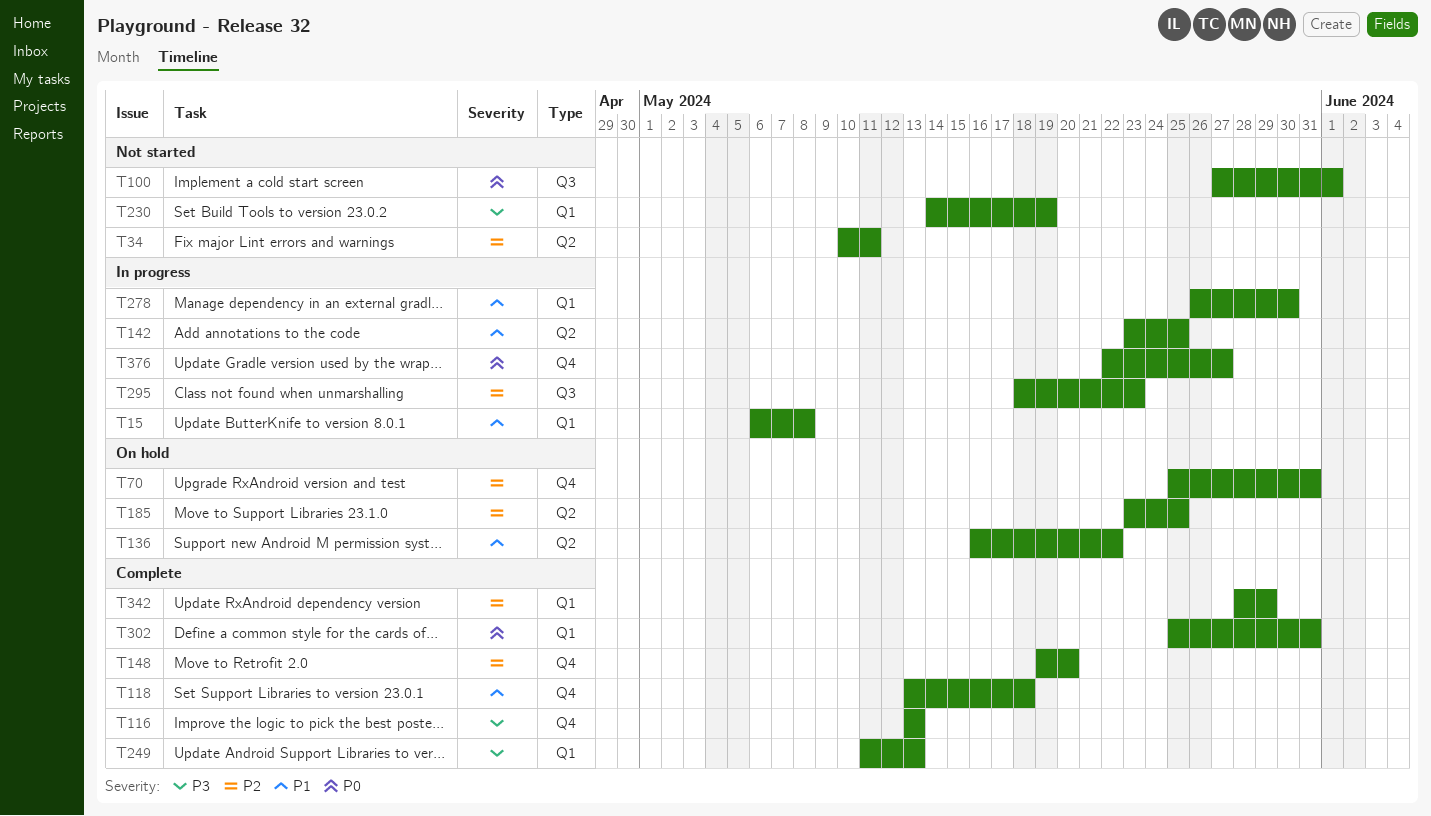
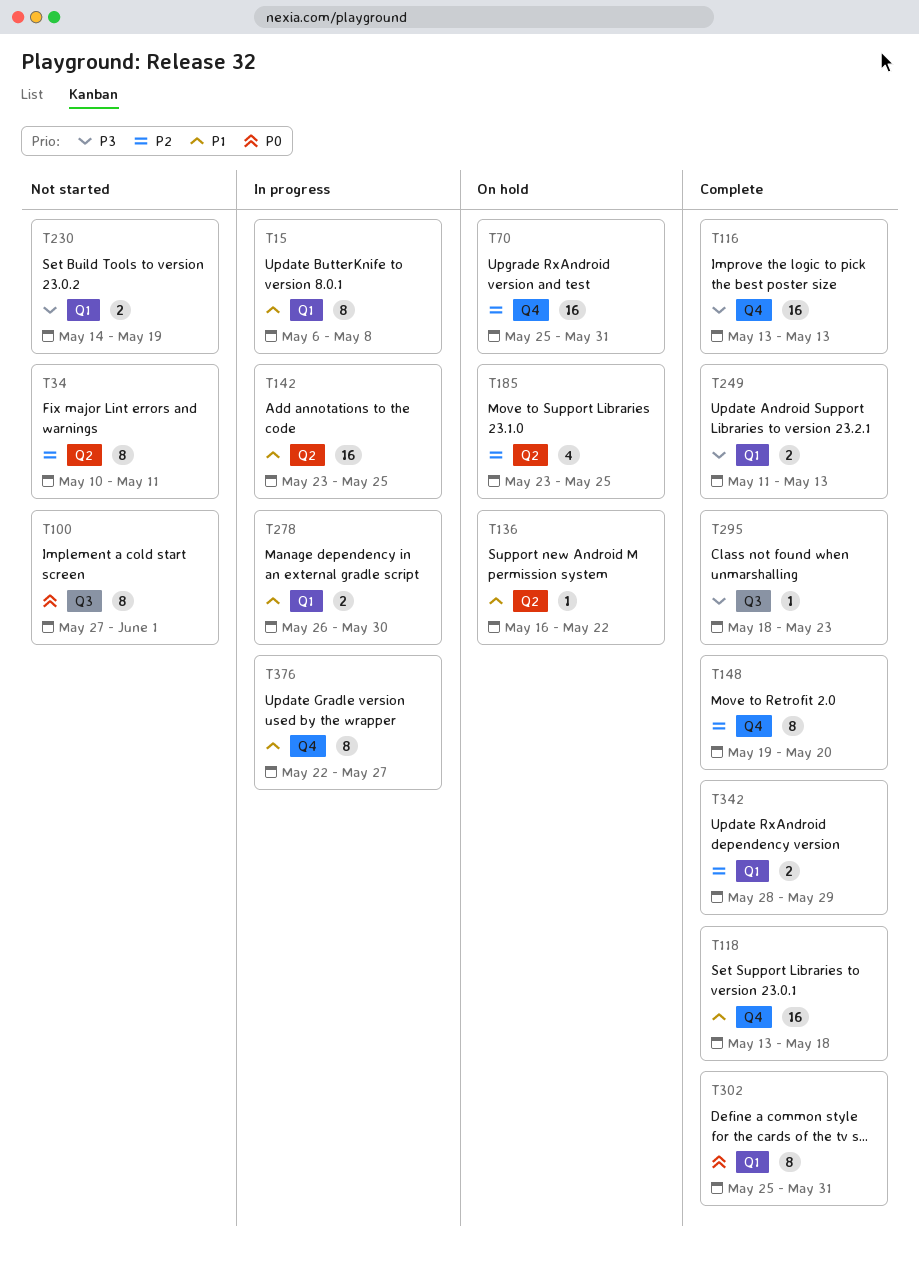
T295, status: In progress -> Complete
T295, priority: P2 -> P3
T376, priority: P0 -> P1

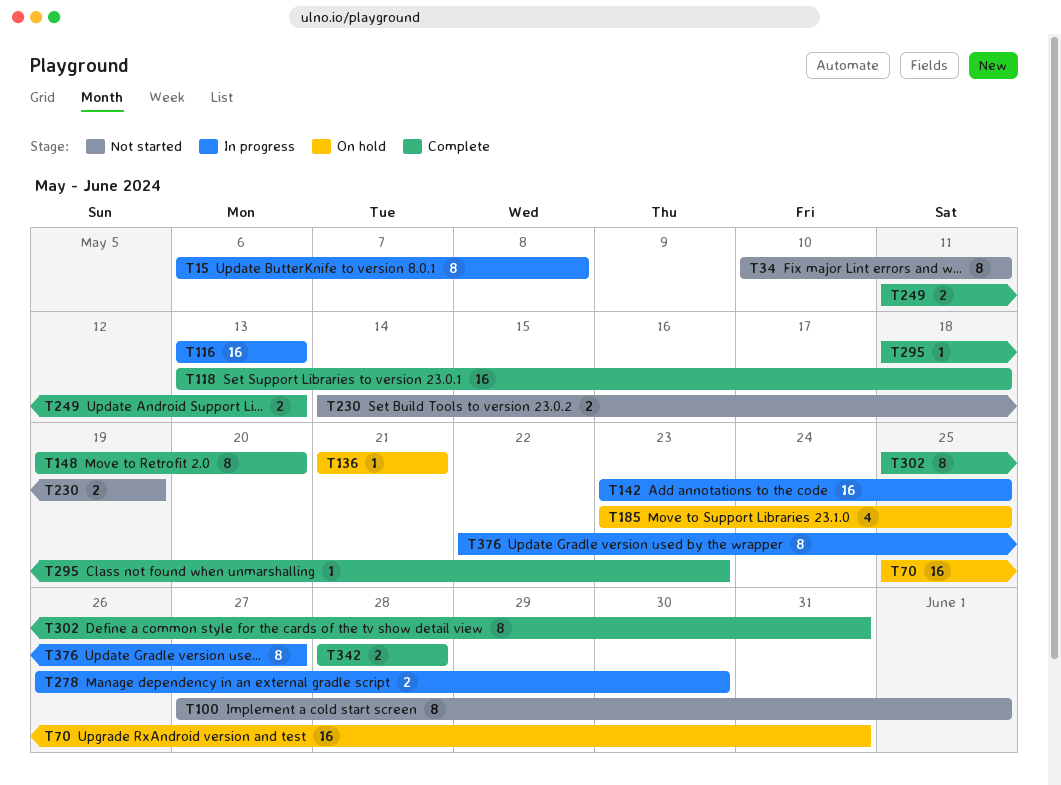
T116, status: Complete -> In progress
T136, start: May 16 -> May 21
T136, due: May 22 -> May 21
T342, due: May 29 -> May 28

